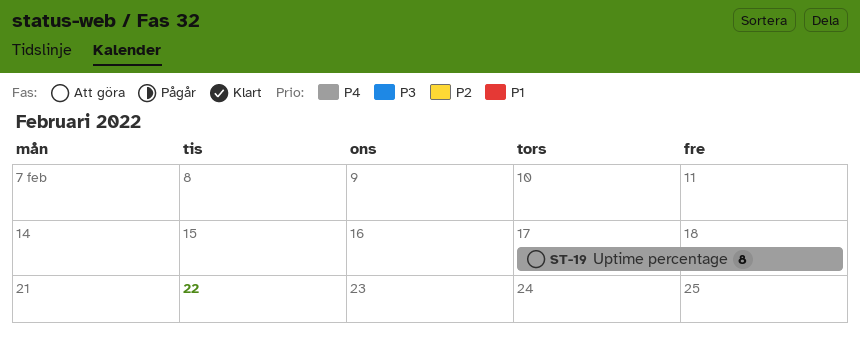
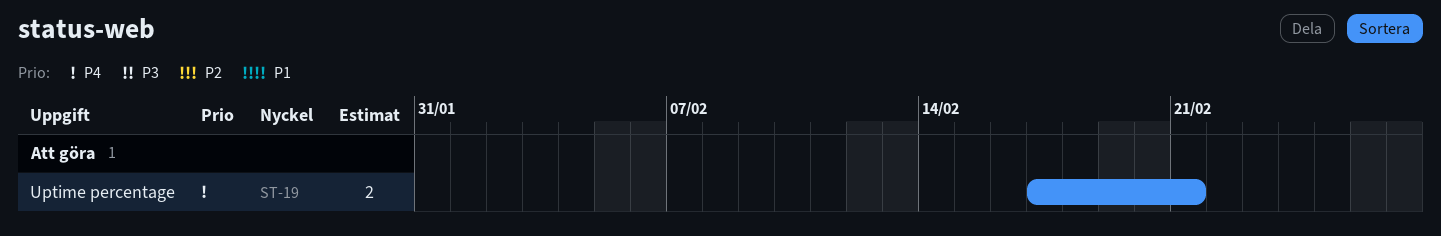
ST-19, estimate: 8 -> 2
ST-19, due: Feb 18 -> Feb 21

